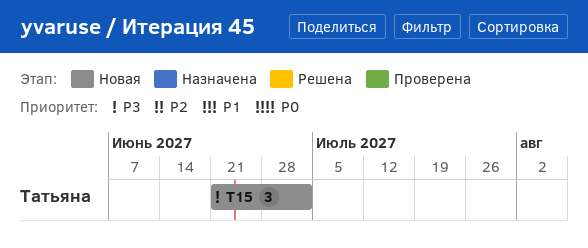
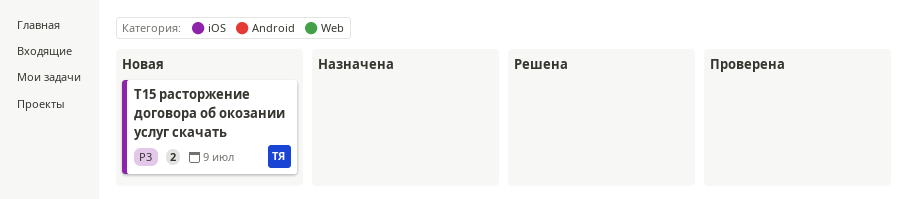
T15, estimate: 3 -> 2
T15, due: Jul 2 -> Jul 9

